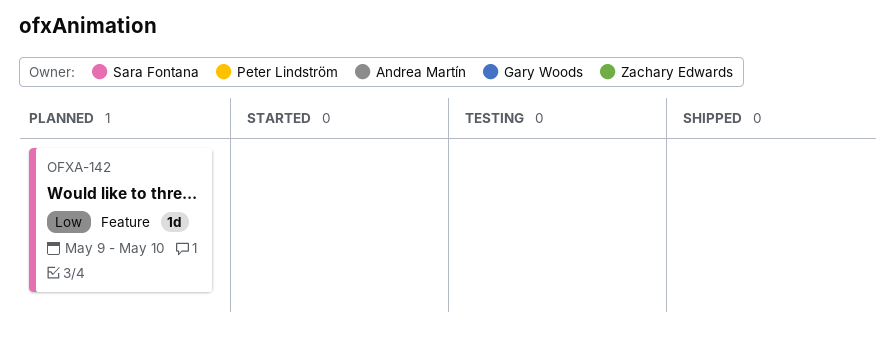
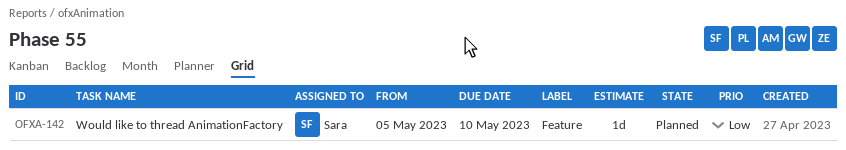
OFXA-142, start: May 9 -> May 5

